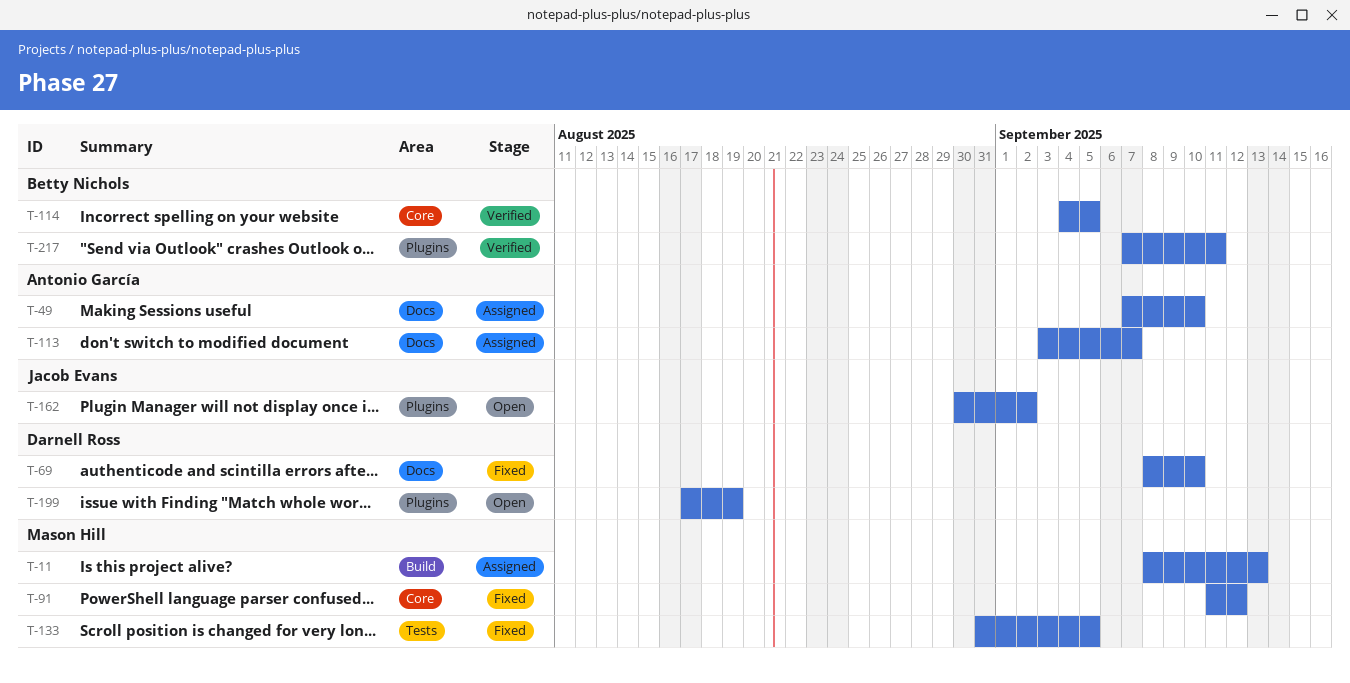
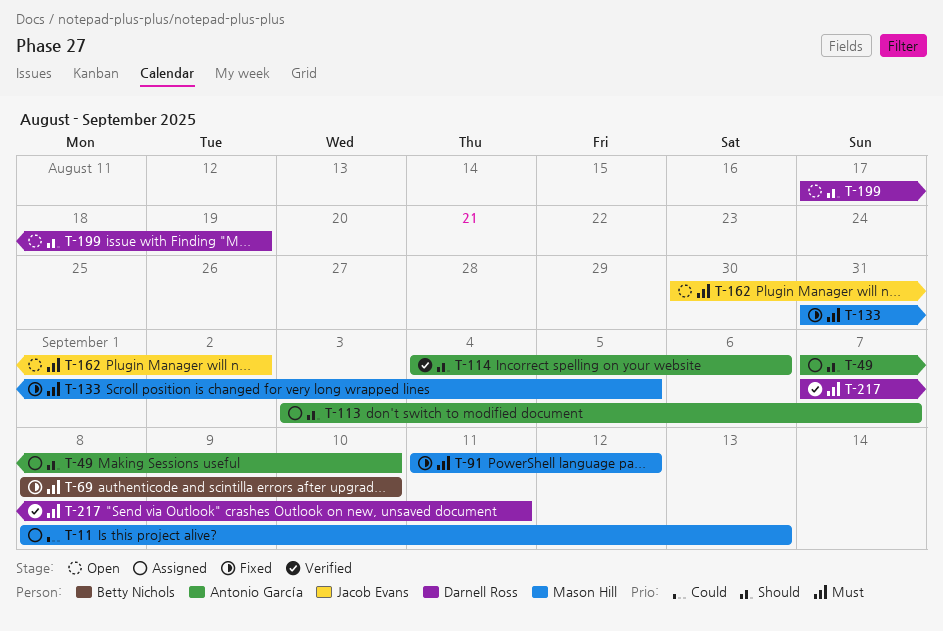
T-69, owner: Darnell Ross -> Betty Nichols
T-114, owner: Betty Nichols -> Antonio García
T-114, due: Sep 5 -> Sep 6
T-217, owner: Betty Nichols -> Darnell Ross

